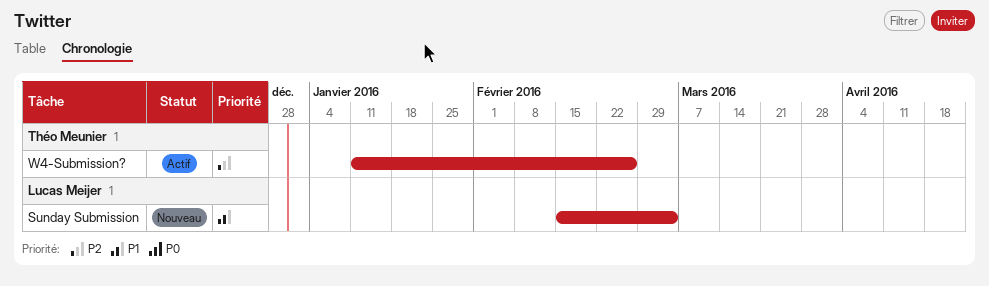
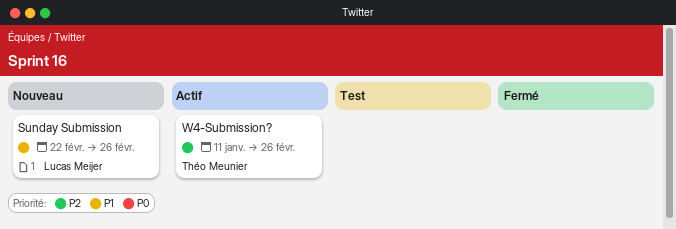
Sunday Submission, start: Feb 15 -> Feb 22
Sunday Submission, due: Mar 4 -> Feb 26

